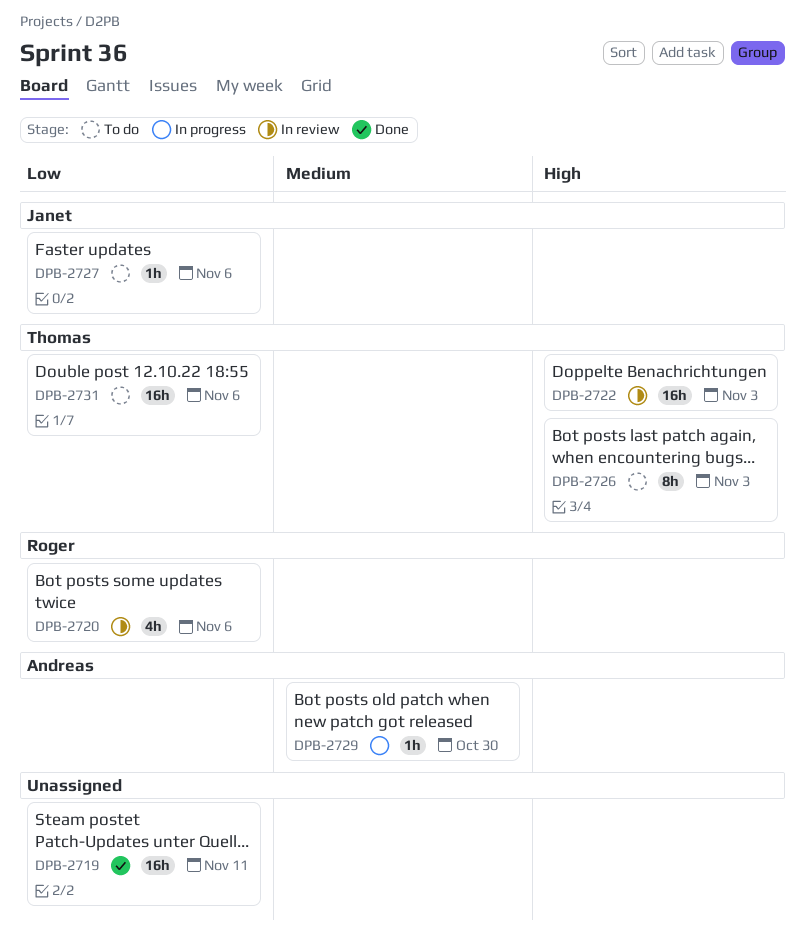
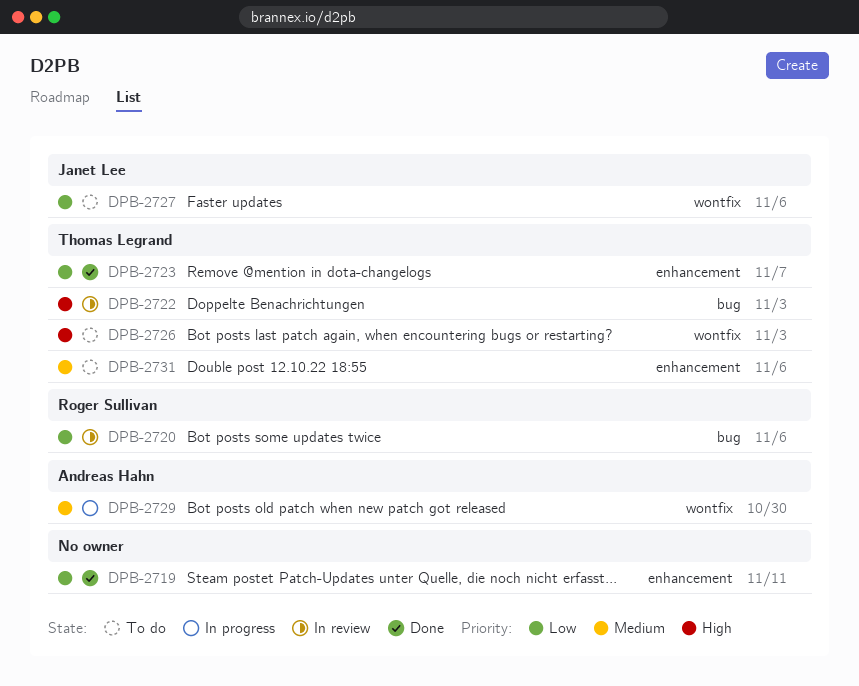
DPB-2723: none -> present
DPB-2731, priority: Low -> Medium

